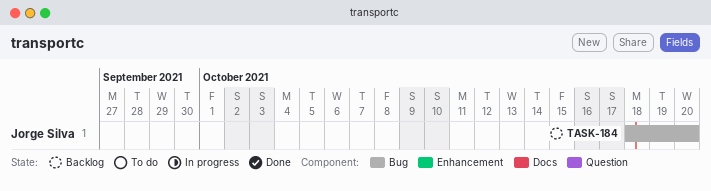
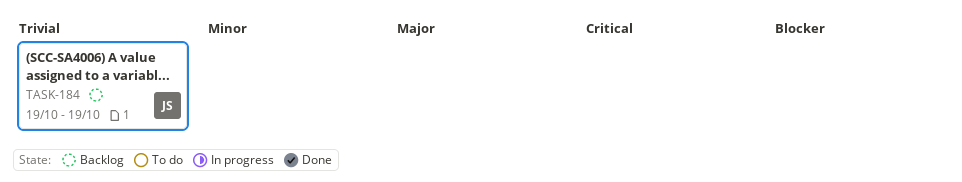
TASK-184, start: Oct 18 -> Oct 19
TASK-184, due: Oct 20 -> Oct 19

